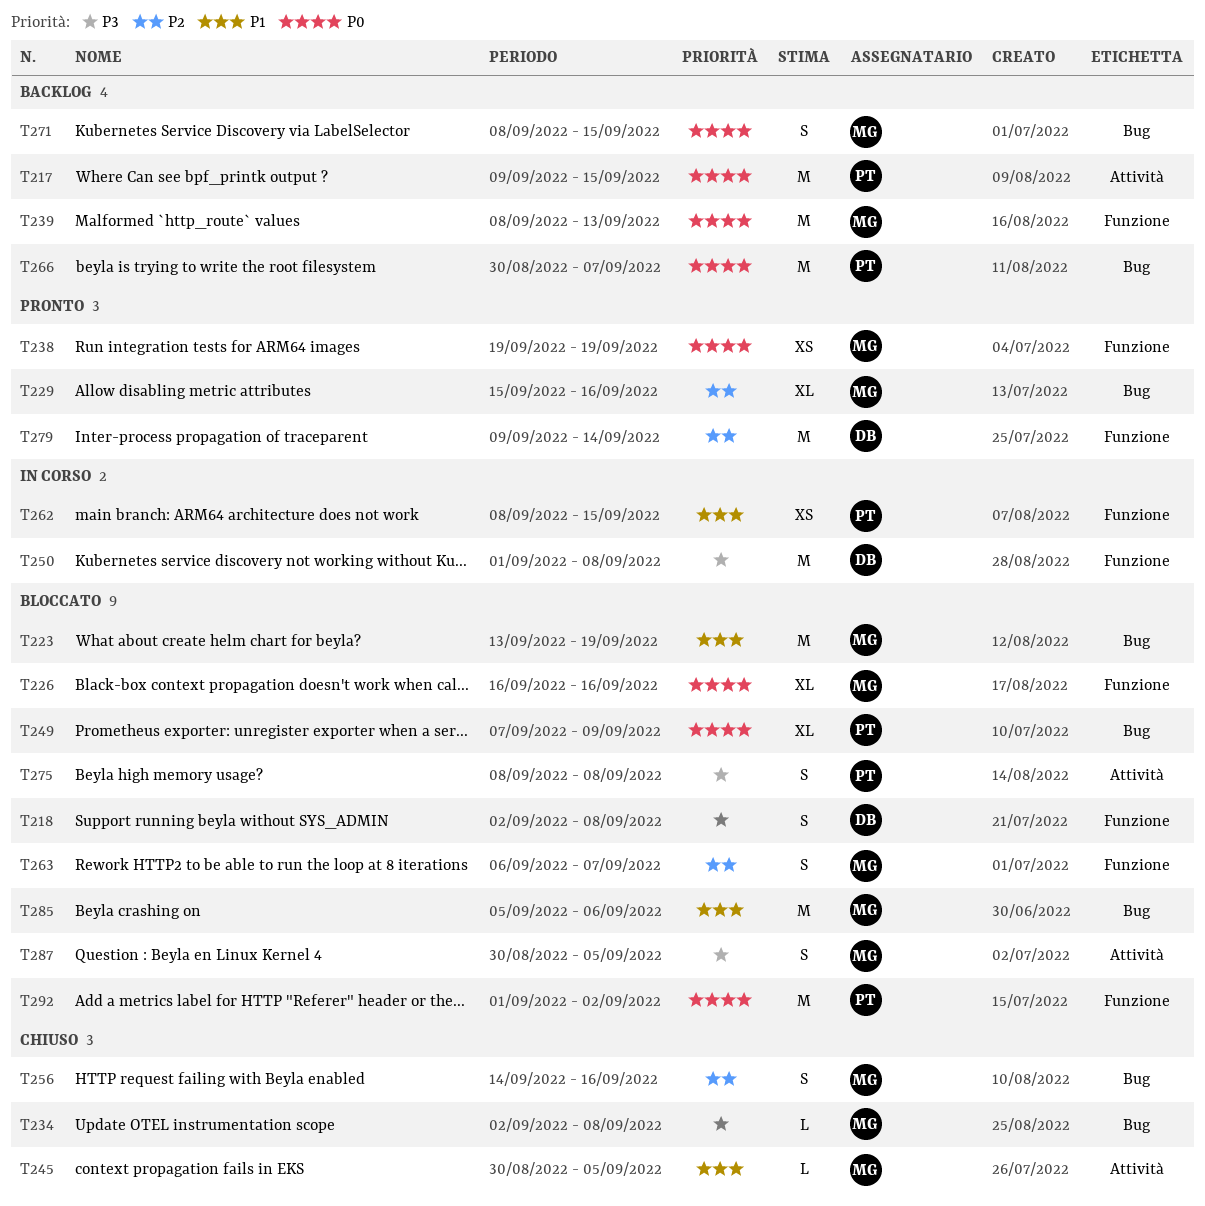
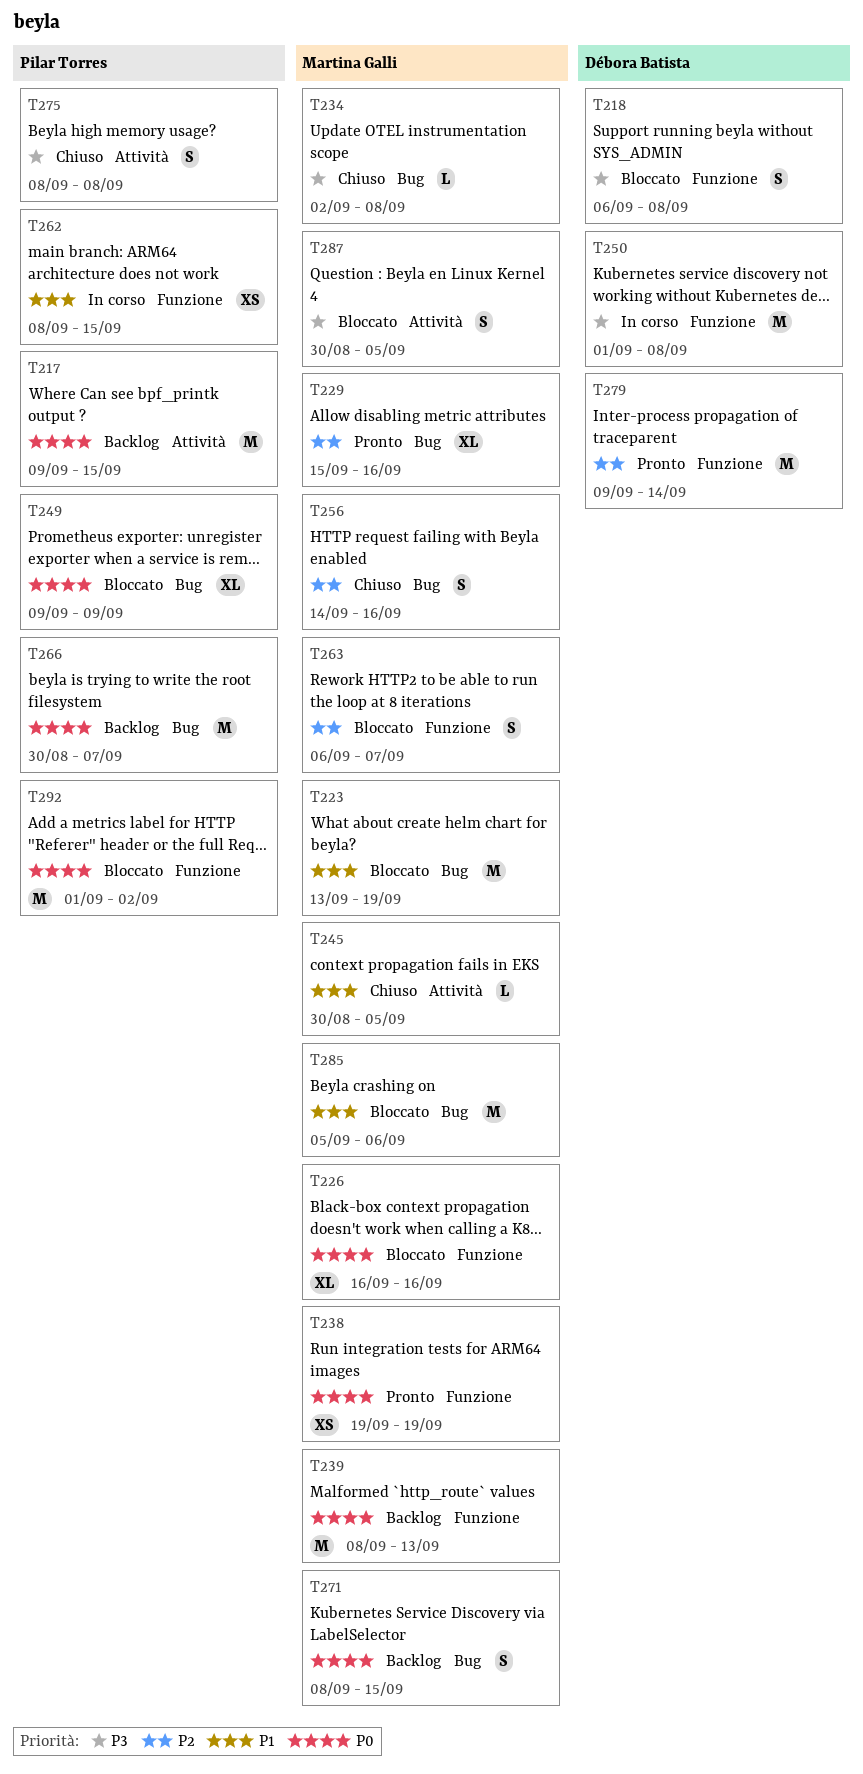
T218, start: Sep 2 -> Sep 6
T249, start: Sep 7 -> Sep 9
T275, status: Bloccato -> Chiuso

